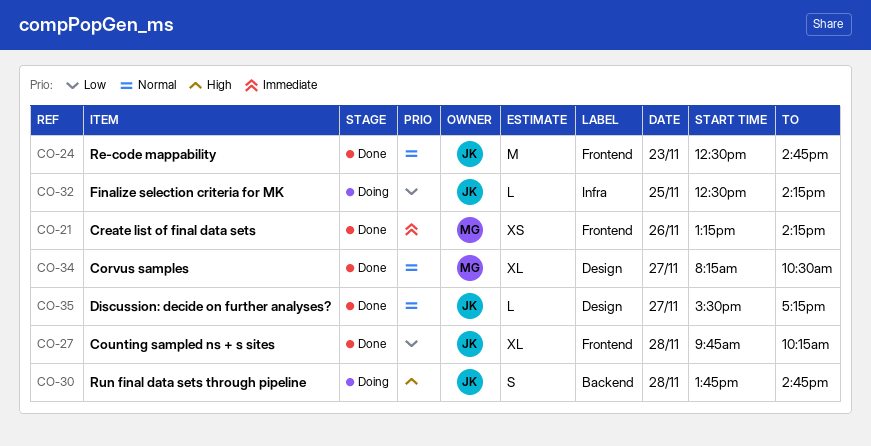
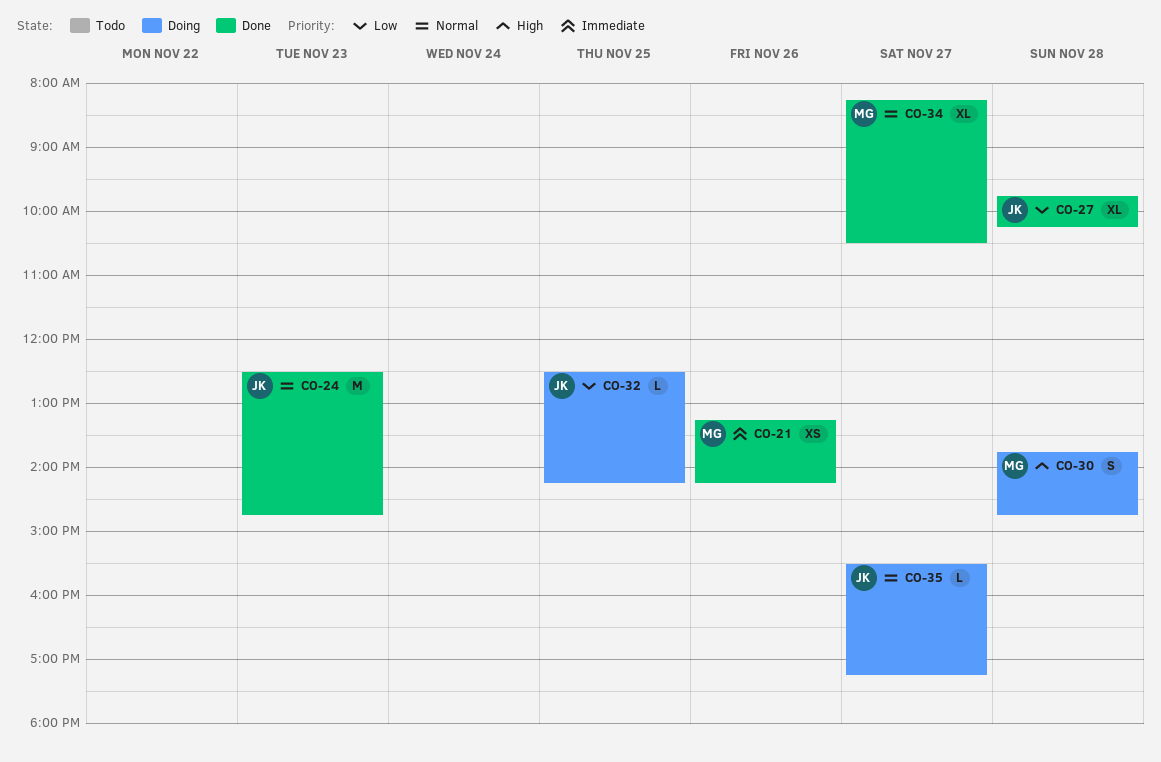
CO-30, owner: JK -> MG
CO-35, status: Done -> Doing

